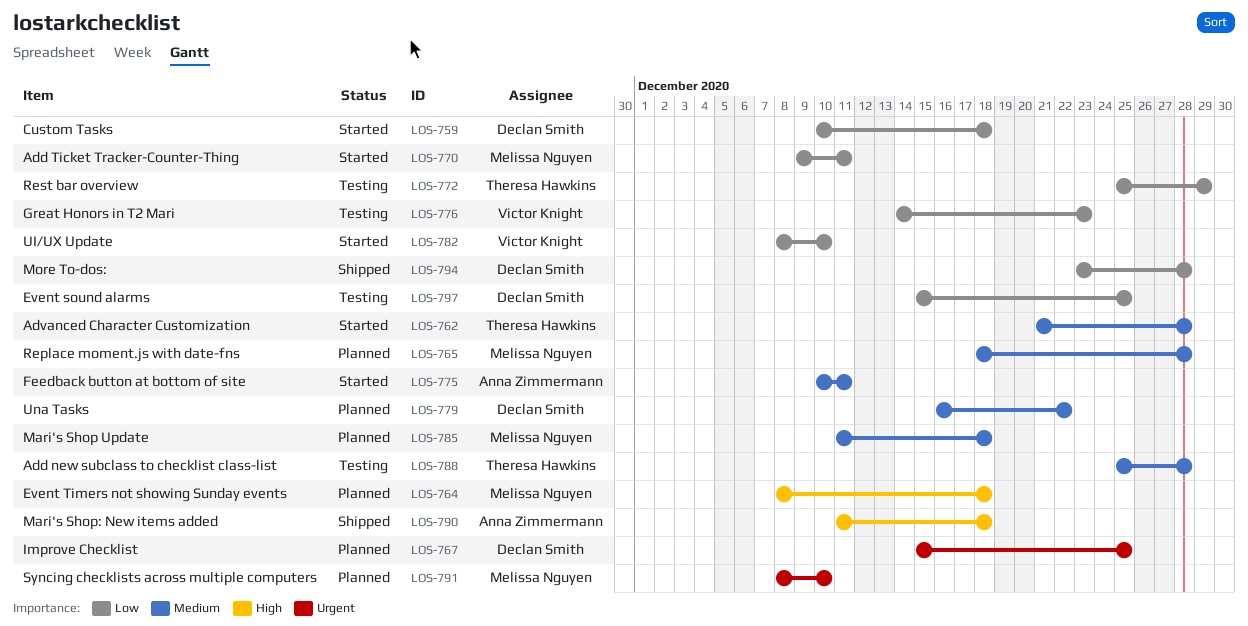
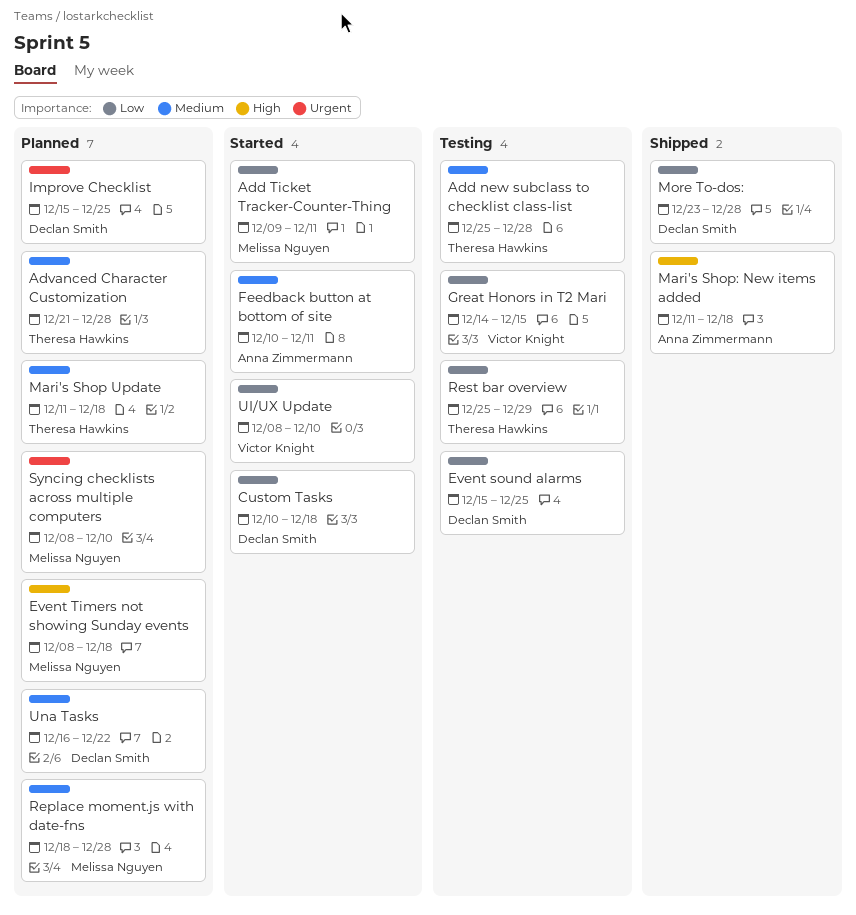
Advanced Character Customization, status: Started -> Planned
Great Honors in T2 Mari, due: Dec 23 -> Dec 15
Mari's Shop Update, owner: Melissa Nguyen -> Theresa Hawkins

